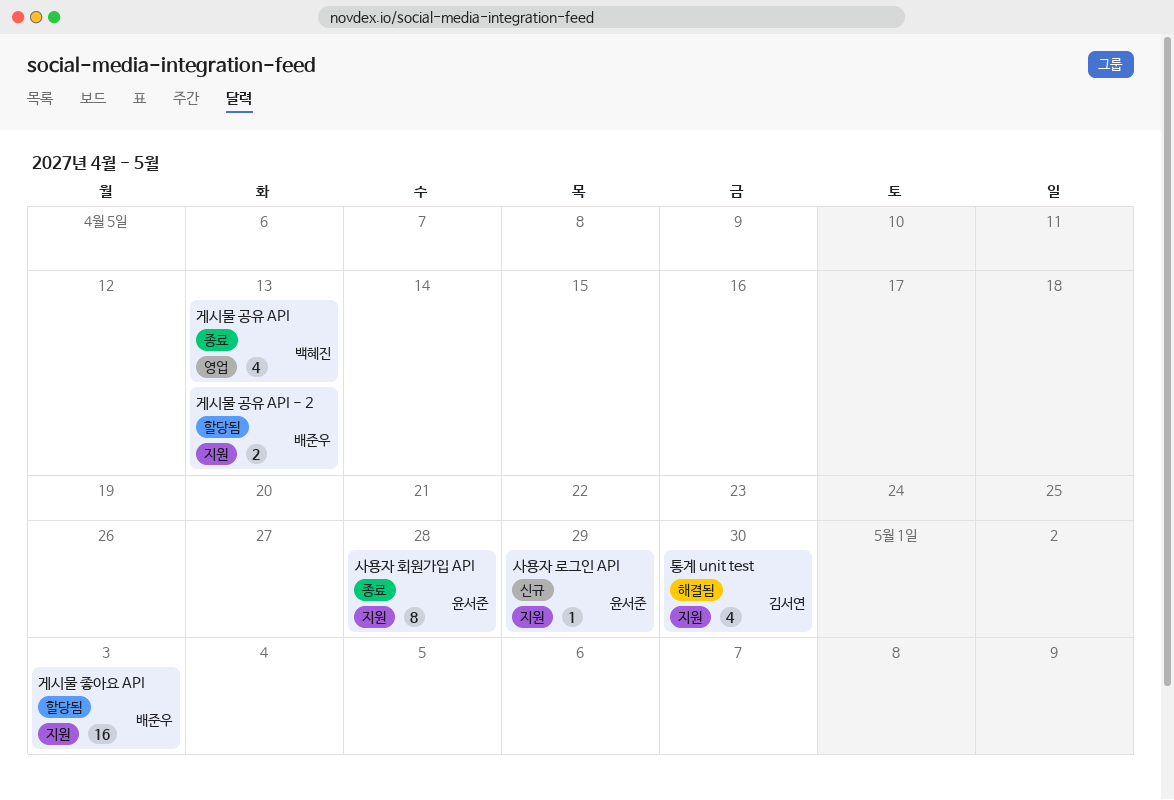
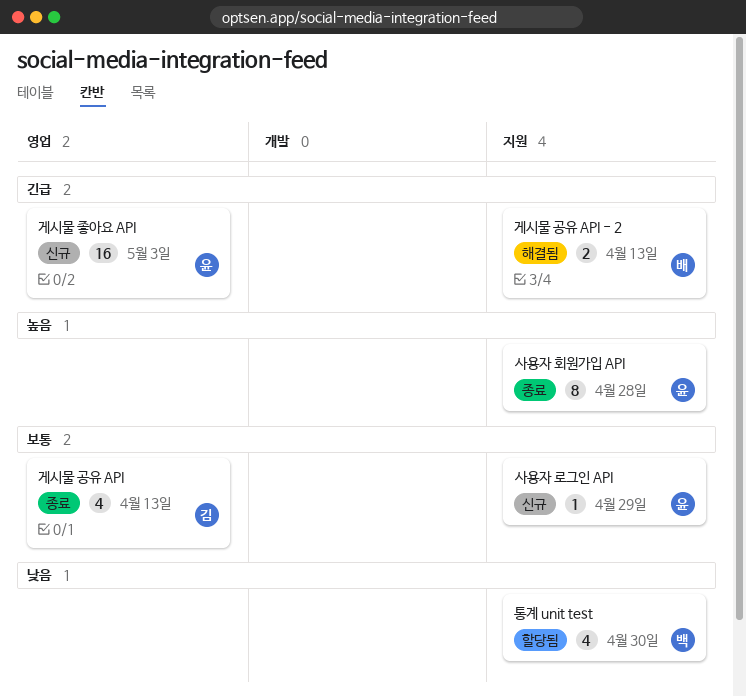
게시물 공유 API, owner: 백혜진 -> 김서연
게시물 공유 API - 2, status: 할당됨 -> 해결됨
게시물 좋아요 API, status: 할당됨 -> 신규
게시물 좋아요 API, owner: 배준우 -> 윤서준
게시물 좋아요 API, label: 지원 -> 영업
통계 unit test, status: 해결됨 -> 할당됨
통계 unit test, owner: 김서연 -> 백혜진

